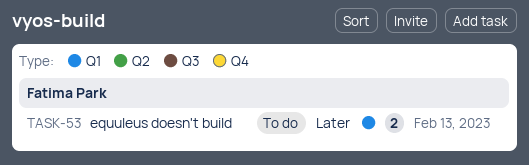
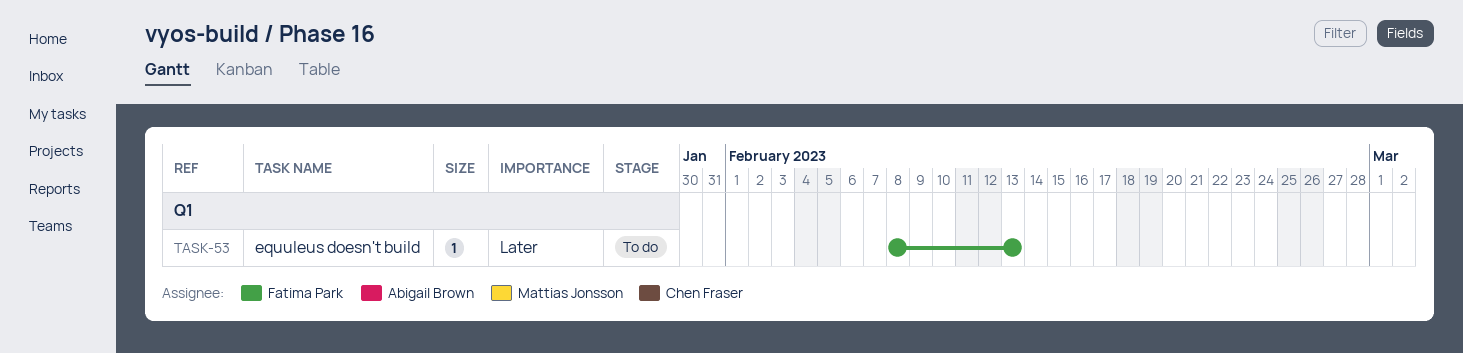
TASK-53, estimate: 2 -> 1

